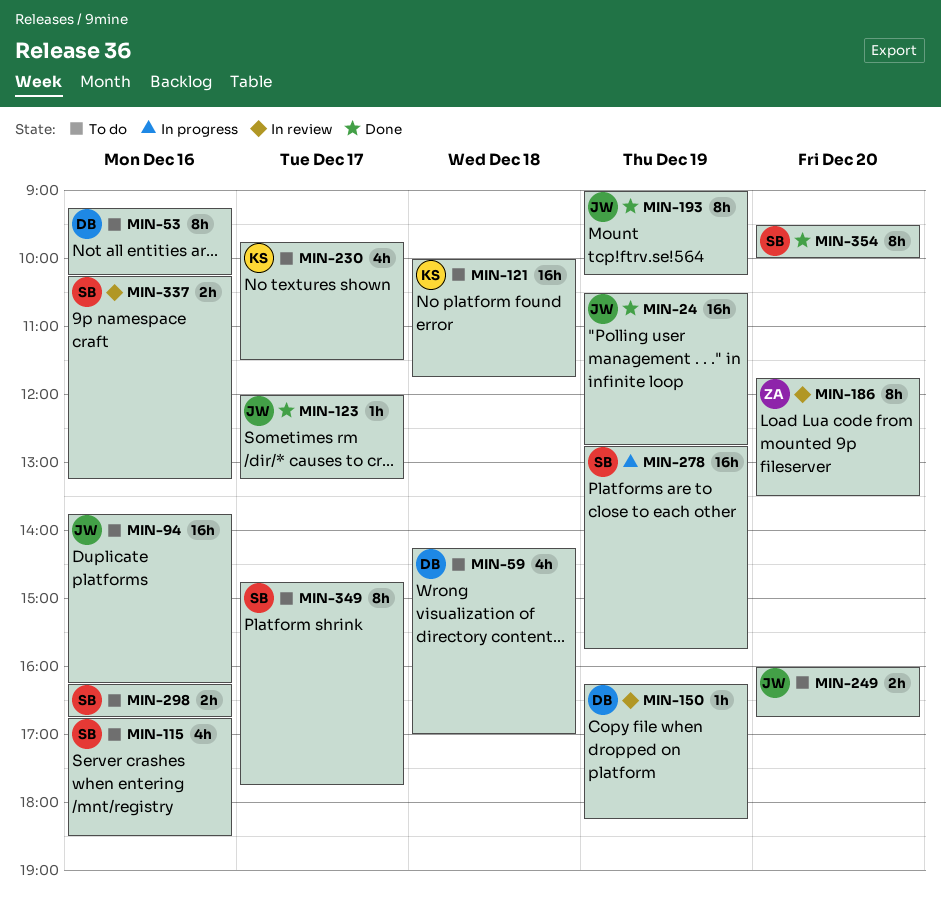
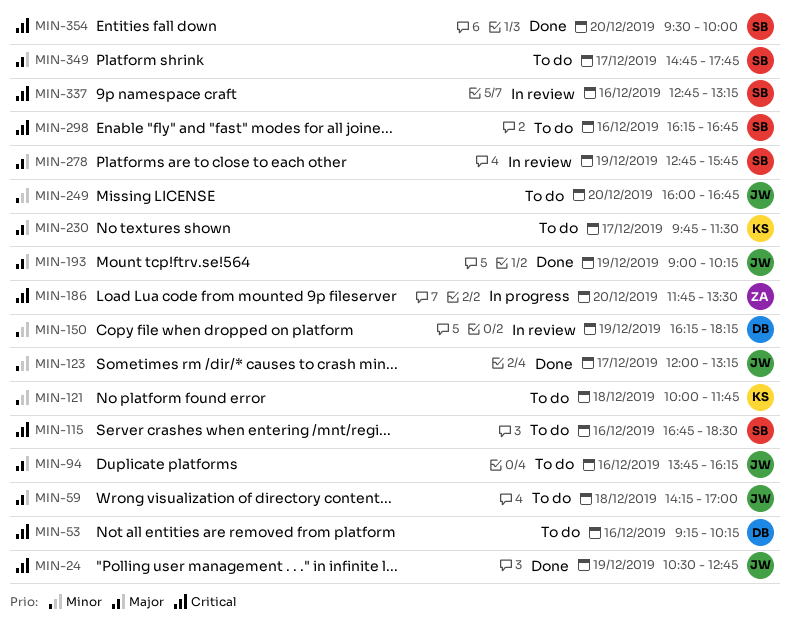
MIN-59, owner: DB -> JW
MIN-186, status: In review -> In progress
MIN-278, status: In progress -> In review
MIN-337, begins: 10:15 -> 12:45

